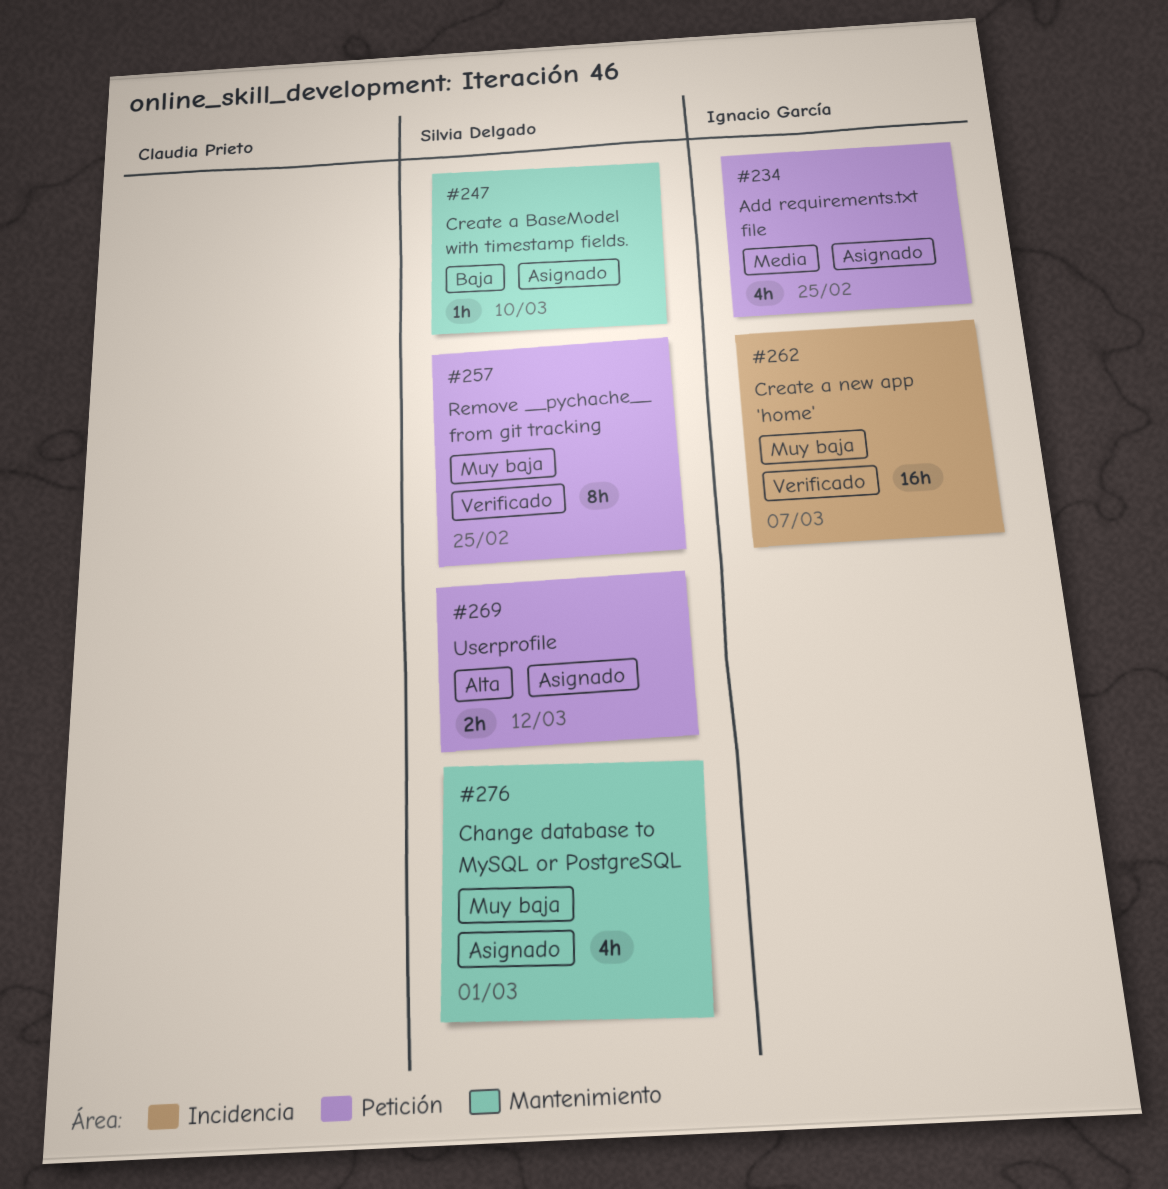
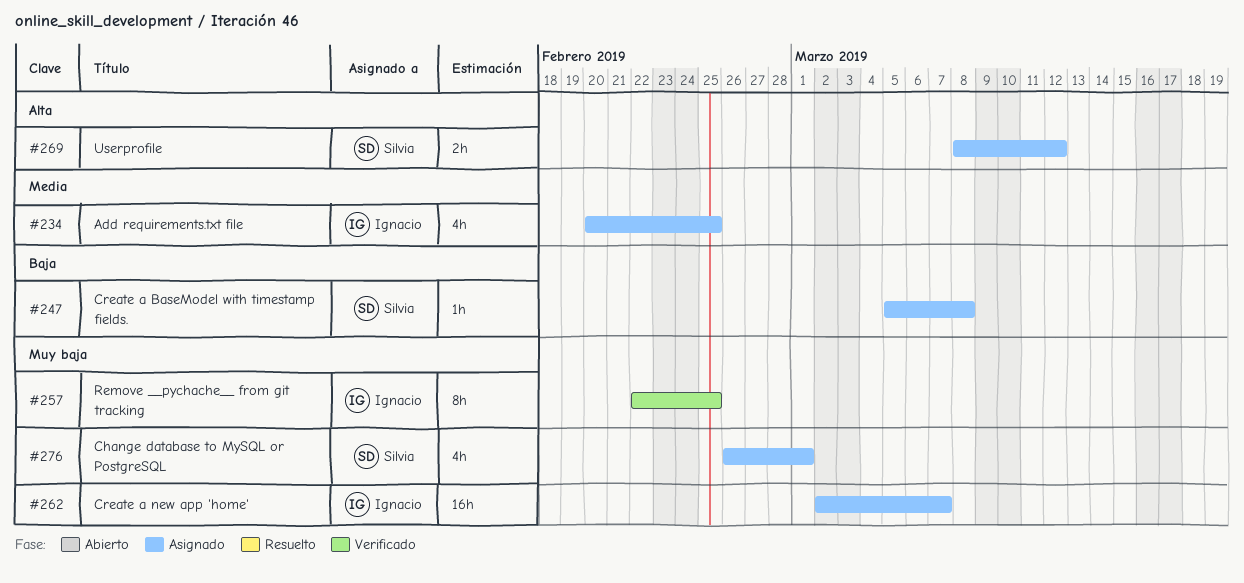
#247, due: Mar 10 -> Mar 8
#257, owner: Silvia Delgado -> Ignacio García
#262, status: Verificado -> Asignado

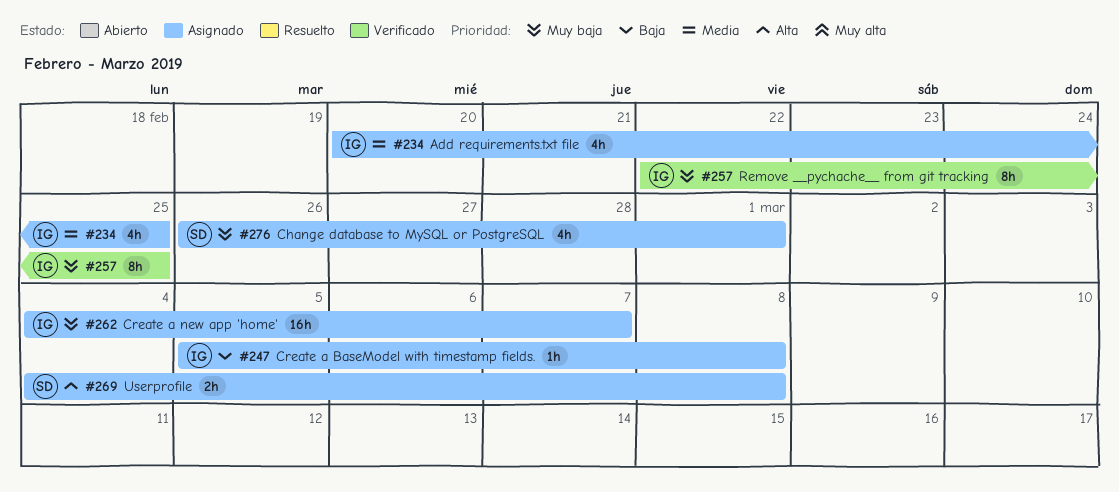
#247, owner: Silvia -> Ignacio
#262, start: Mar 2 -> Mar 4
#269, start: Mar 8 -> Mar 4
#269, due: Mar 12 -> Mar 8

